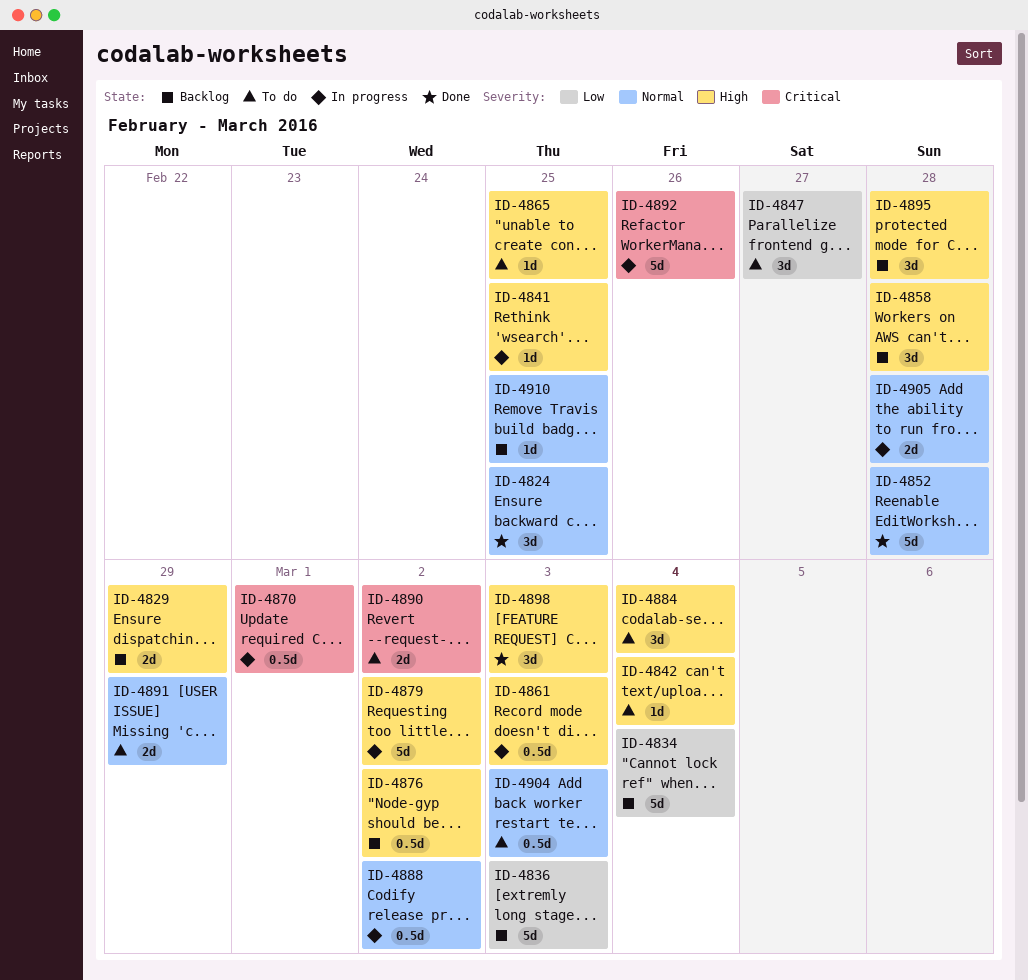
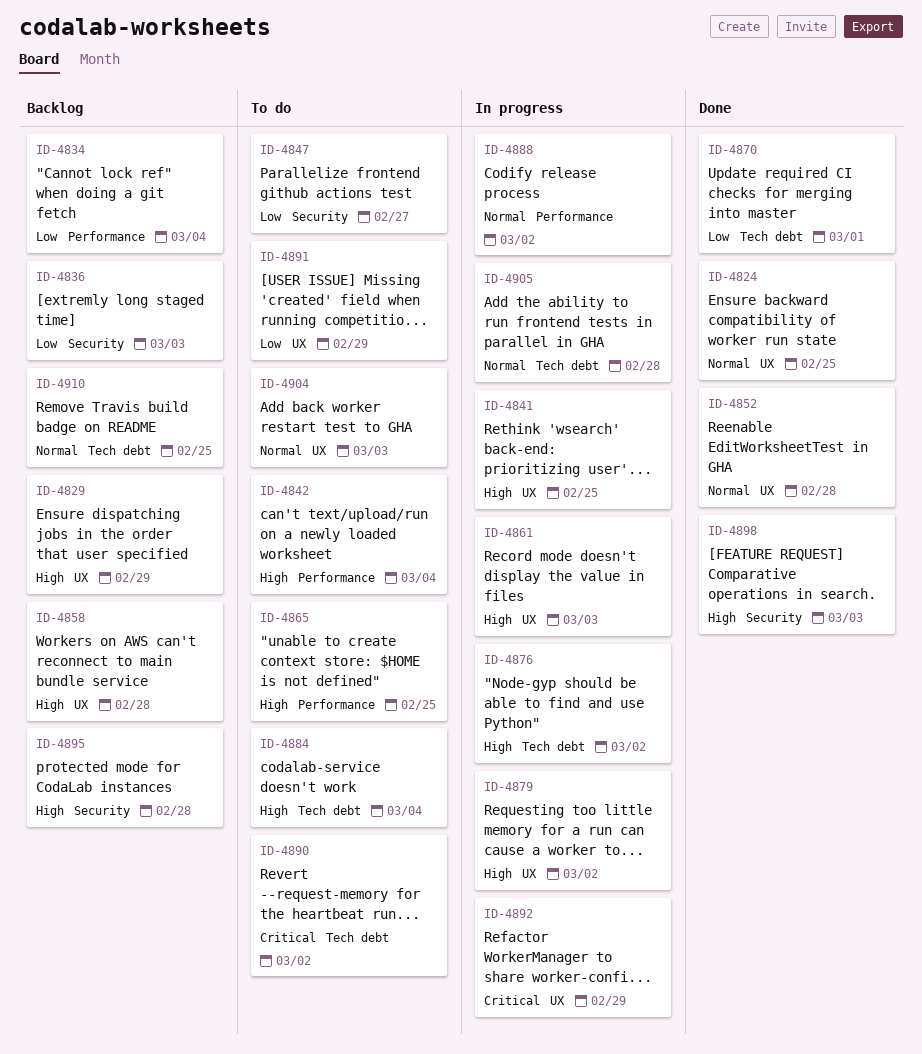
ID-4870, status: In progress -> Done
ID-4870, priority: Critical -> Low
ID-4876, status: Backlog -> In progress
ID-4891, priority: Normal -> Low
ID-4892, due: Feb 26 -> Feb 29

